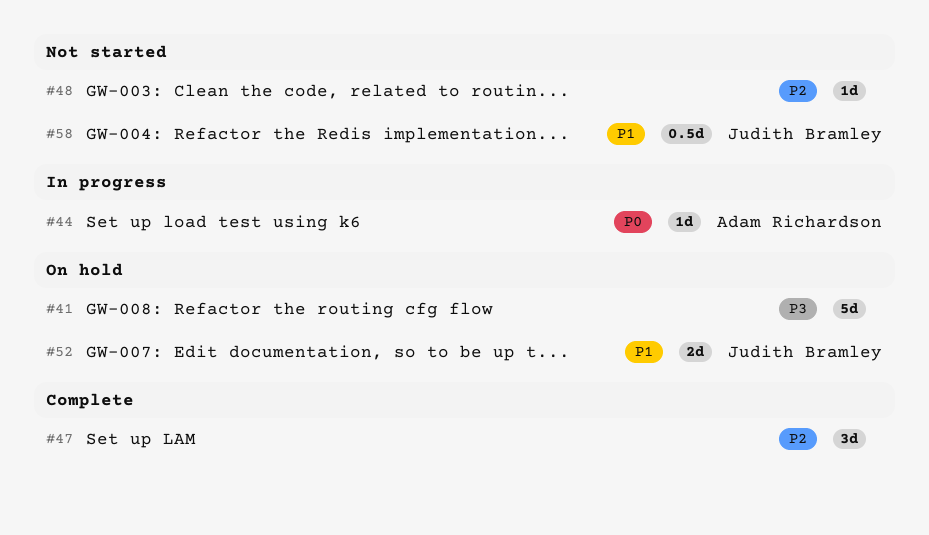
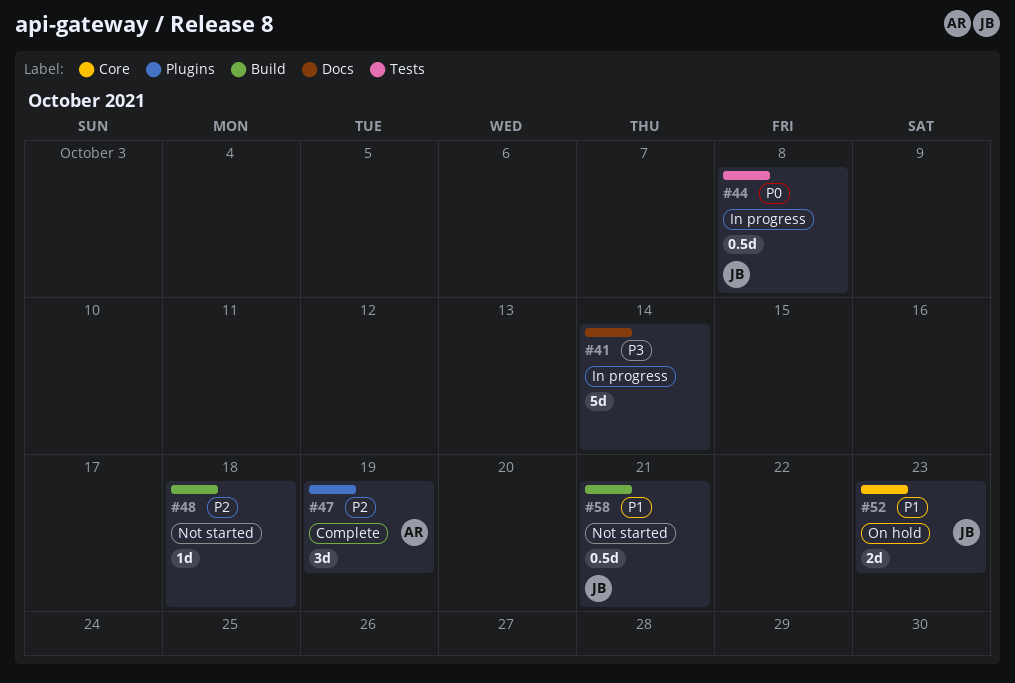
#41, status: On hold -> In progress
#44, owner: Adam Richardson -> Judith Bramley
#44, estimate: 1d -> 0.5d
#47, owner: none -> Adam Richardson

